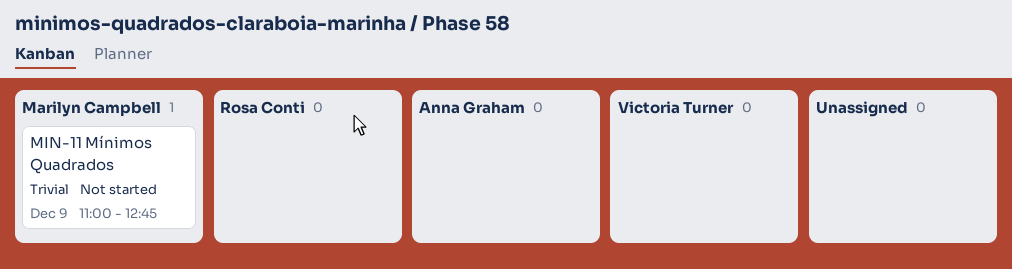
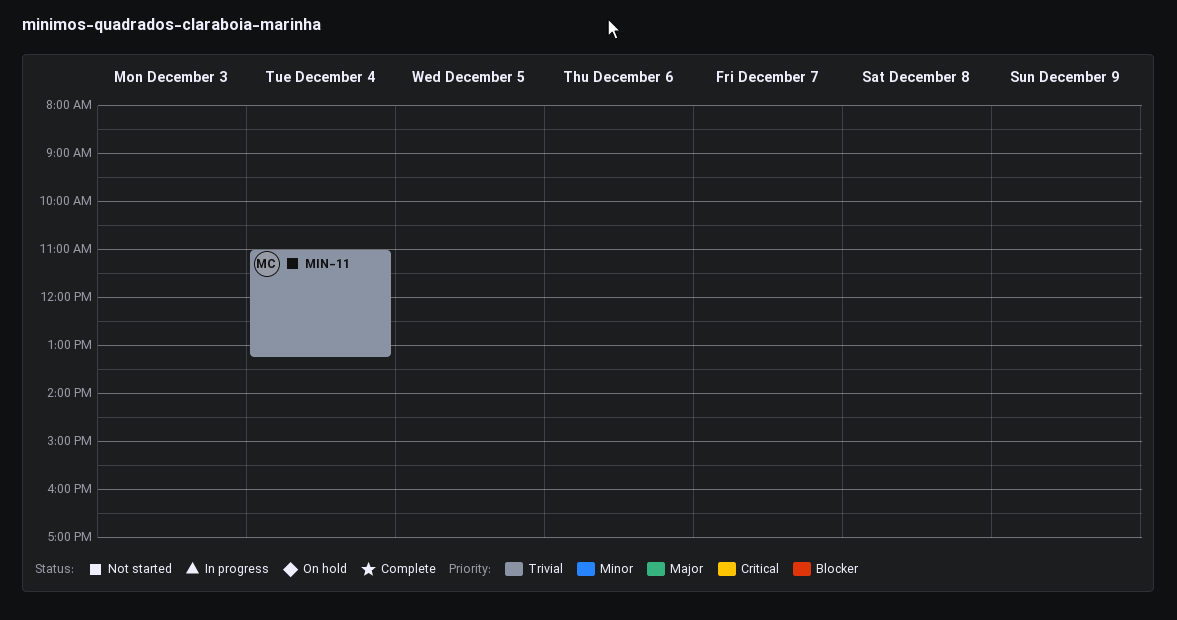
MIN-11, day: Dec 9 -> Dec 4
MIN-11, ends: 12:45 -> 13:15

